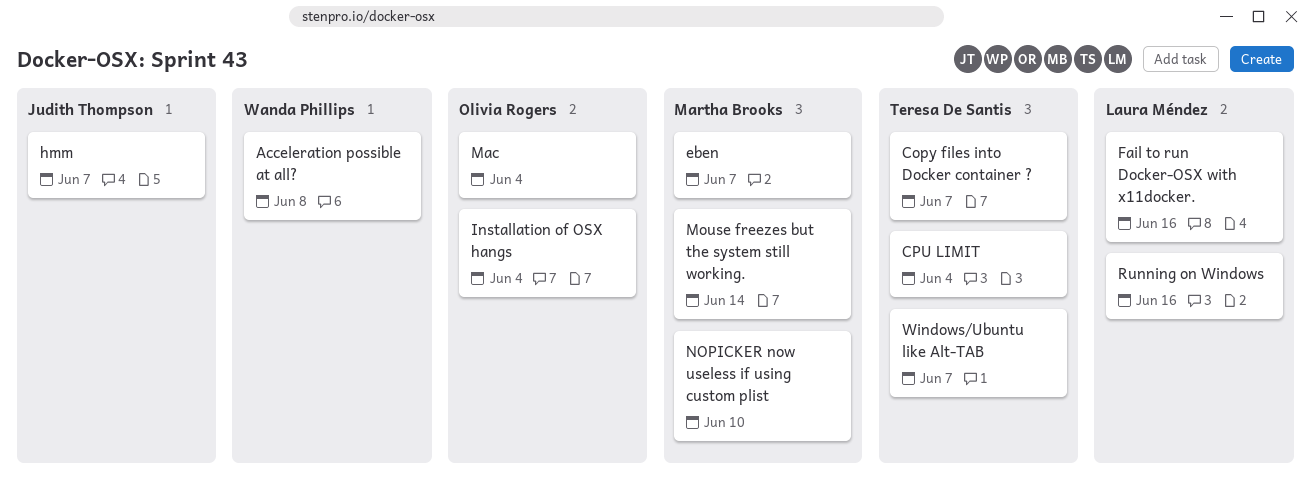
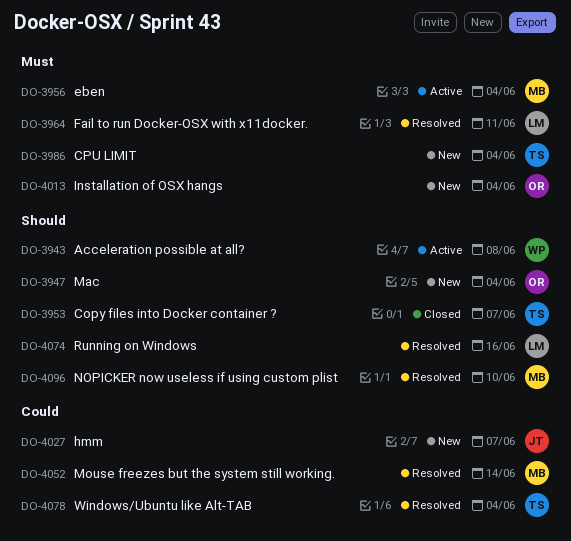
eben, due: Jun 7 -> Jun 4
Fail to run Docker-OSX with x11docker., due: Jun 16 -> Jun 11
Windows/Ubuntu like Alt-TAB, due: Jun 7 -> Jun 4

